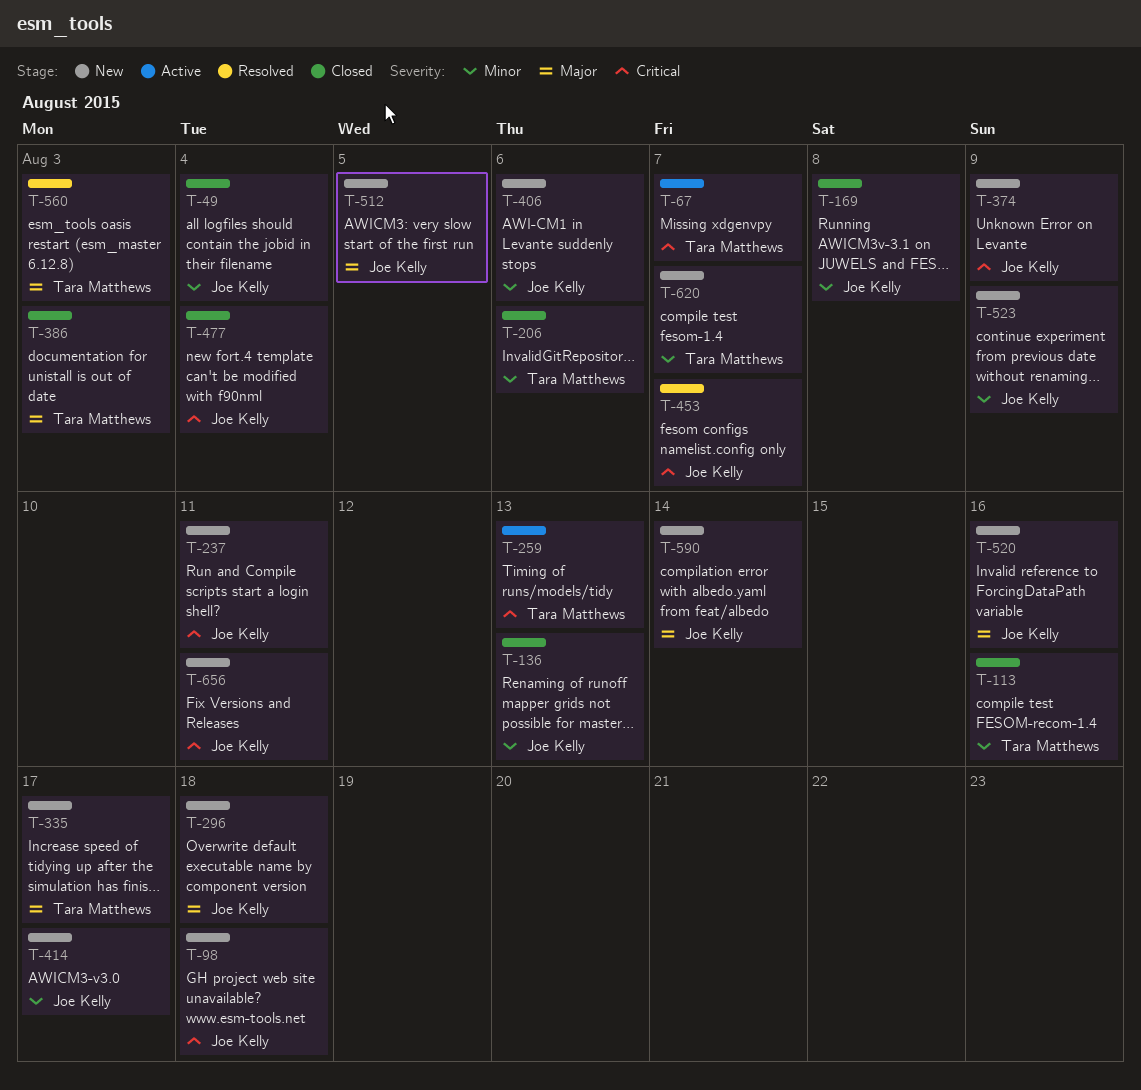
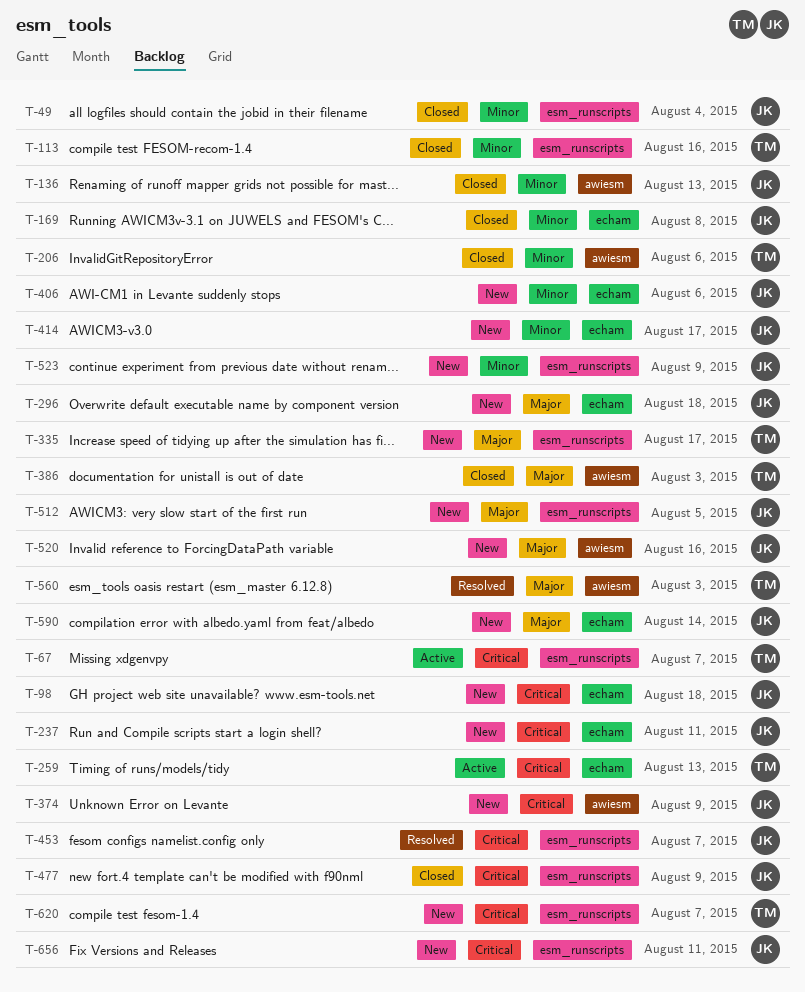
T-477, due: Aug 4 -> Aug 9
T-620, priority: Minor -> Critical

